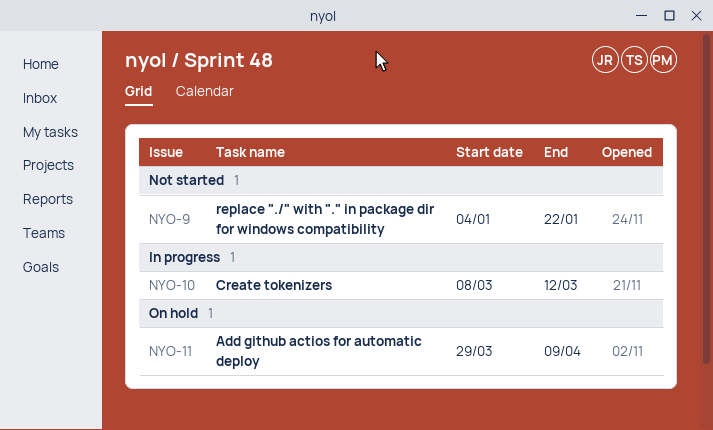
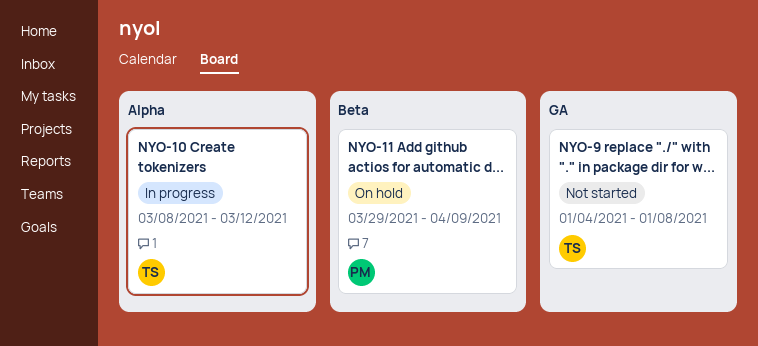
NYO-9, due: Jan 22 -> Jan 8

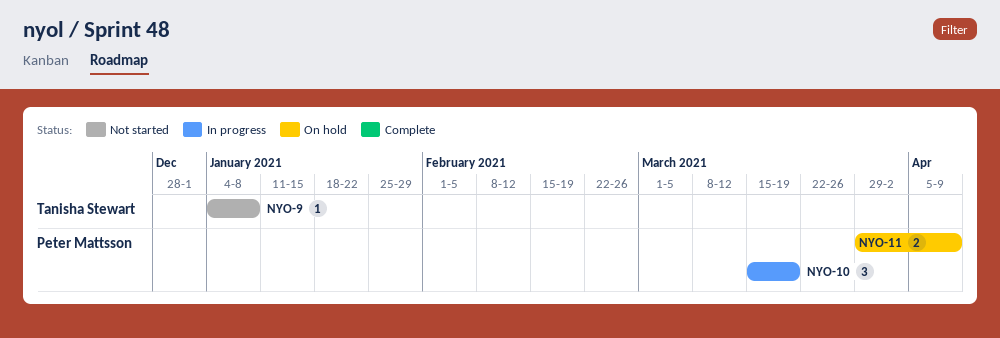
NYO-10, owner: Tanisha Stewart -> Peter Mattsson
NYO-10, start: Mar 8 -> Mar 15
NYO-10, due: Mar 12 -> Mar 19

